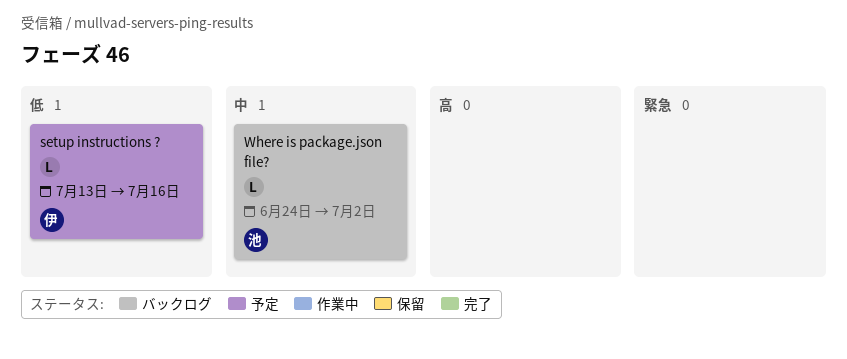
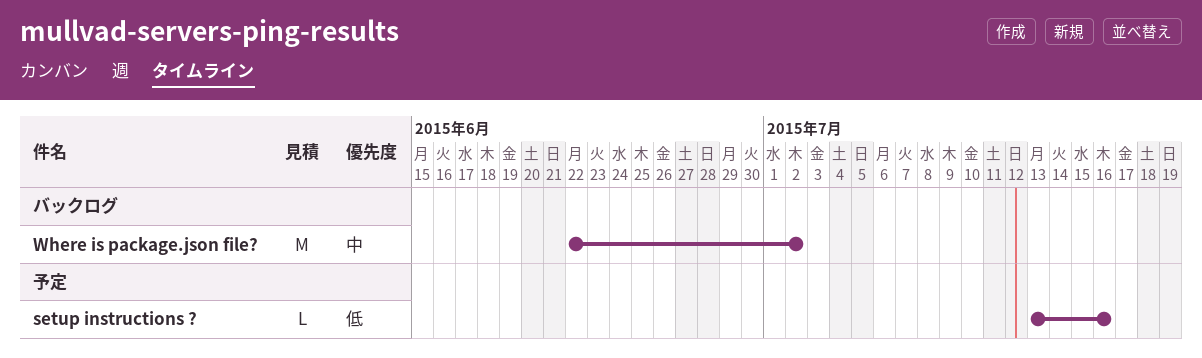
Where is package.json file?, estimate: L -> M
Where is package.json file?, start: Jun 24 -> Jun 22

